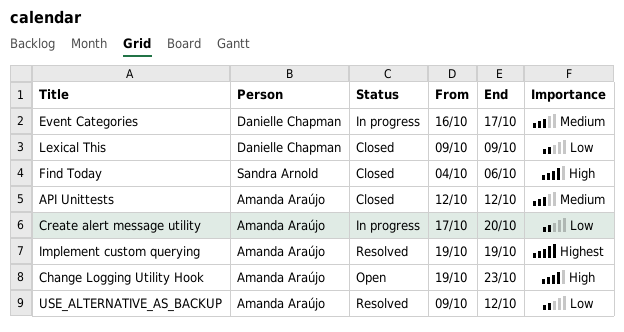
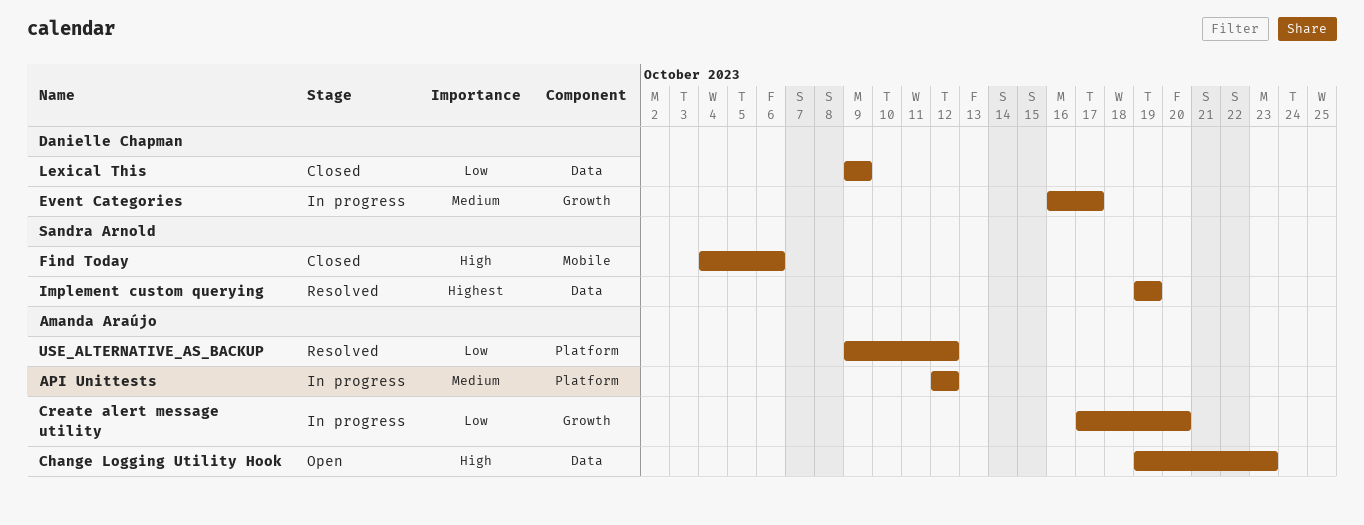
API Unittests, status: Closed -> In progress
Implement custom querying, owner: Amanda Araújo -> Sandra Arnold

